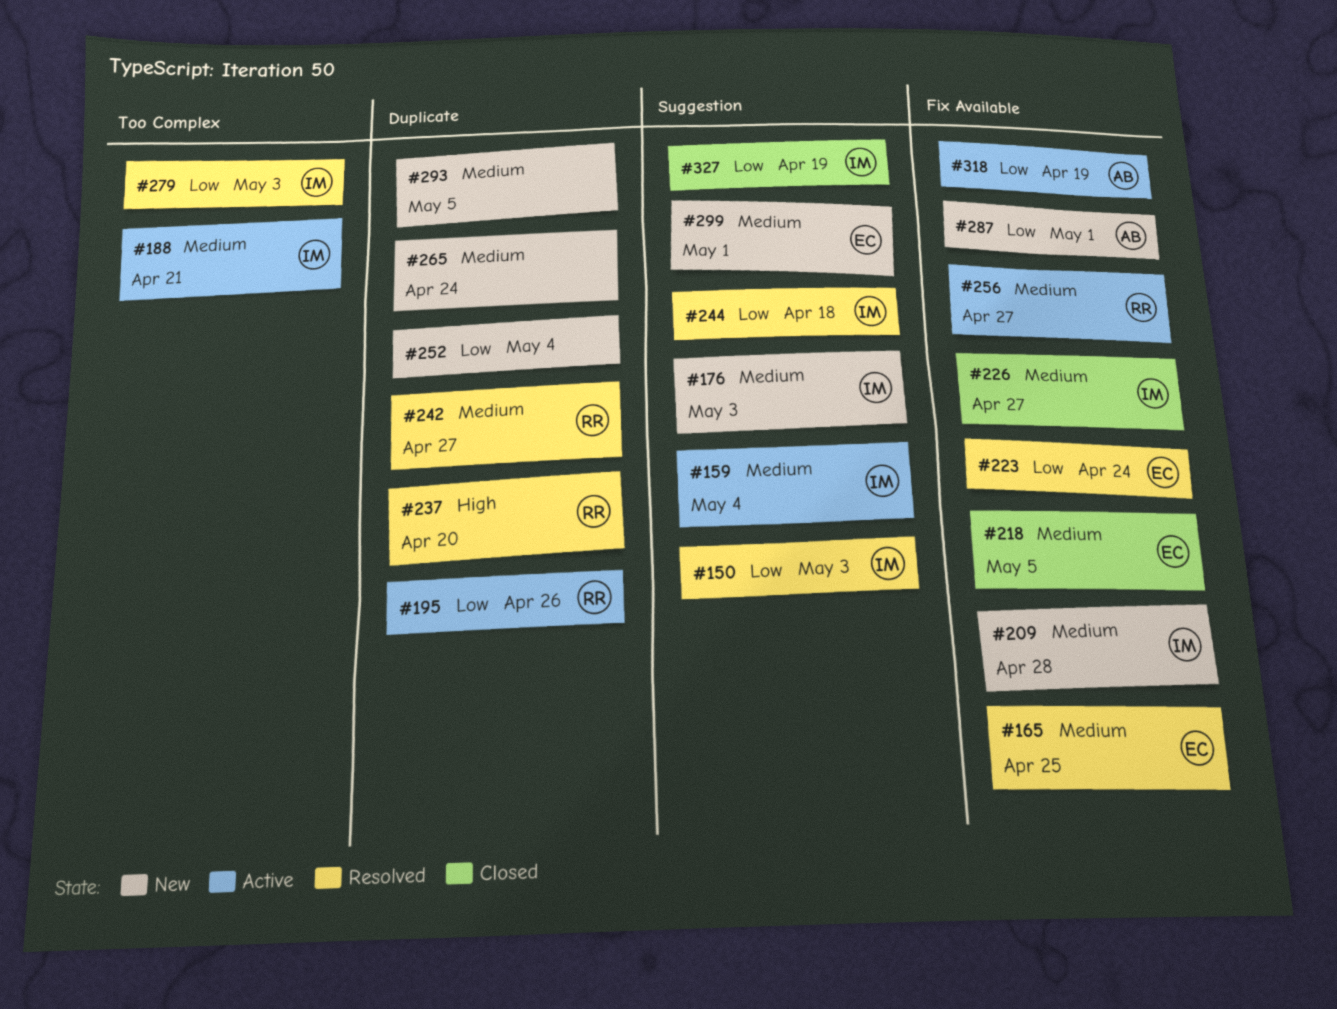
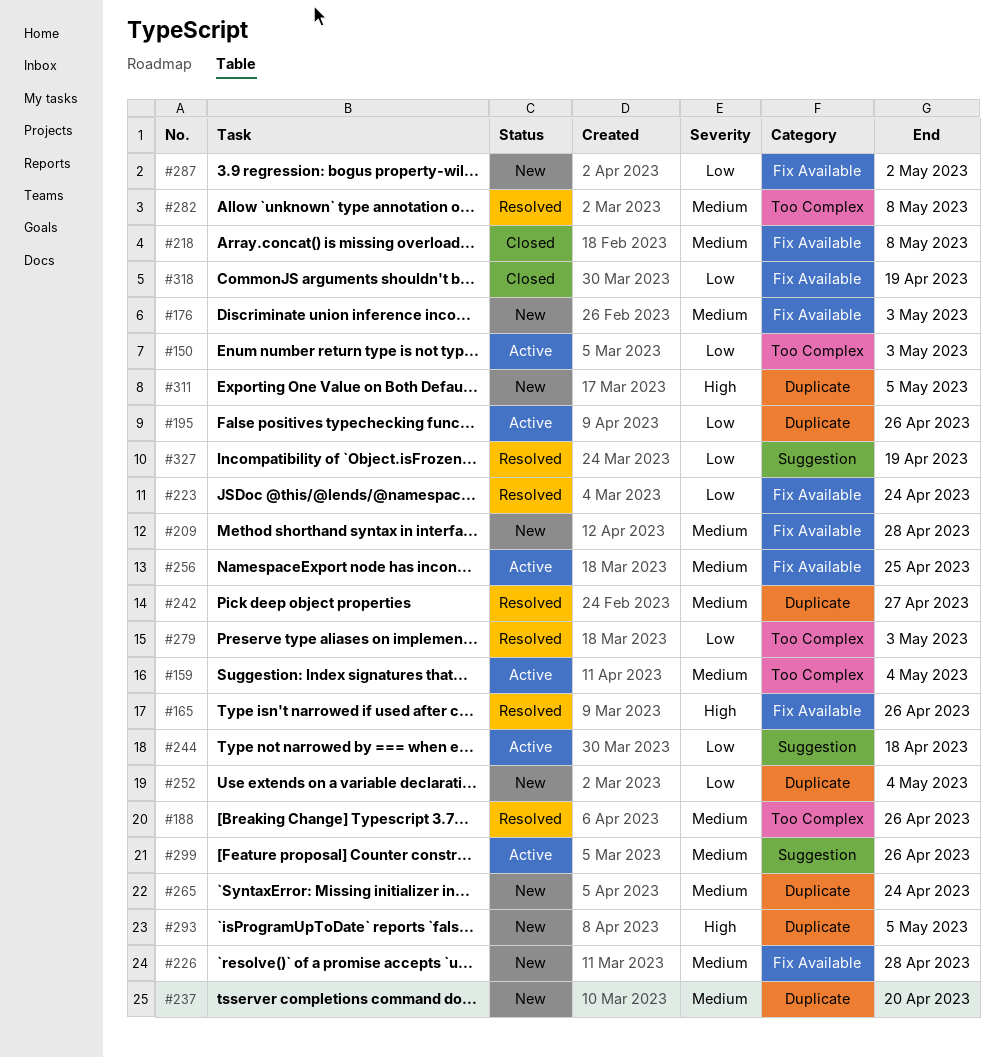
#150, status: Resolved -> Active
#150, label: Suggestion -> Too Complex
#159, label: Suggestion -> Too Complex
#165, priority: Medium -> High
#165, due: Apr 25 -> Apr 26
#176, label: Suggestion -> Fix Available
#188, status: Active -> Resolved
#188, due: Apr 21 -> Apr 26
#218, due: May 5 -> May 8
#226, status: Closed -> New
#226, due: Apr 27 -> Apr 28
#237, status: Resolved -> New
#237, priority: High -> Medium
#244, status: Resolved -> Active
#256, due: Apr 27 -> Apr 25
#282: none -> present
#287, due: May 1 -> May 2
#293, priority: Medium -> High
#299, status: New -> Active
#299, due: May 1 -> Apr 26
#311: none -> present
#318, status: Active -> Closed
#327, status: Closed -> Resolved

